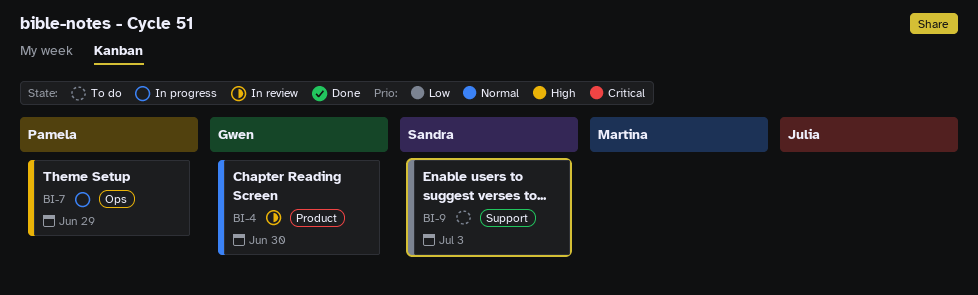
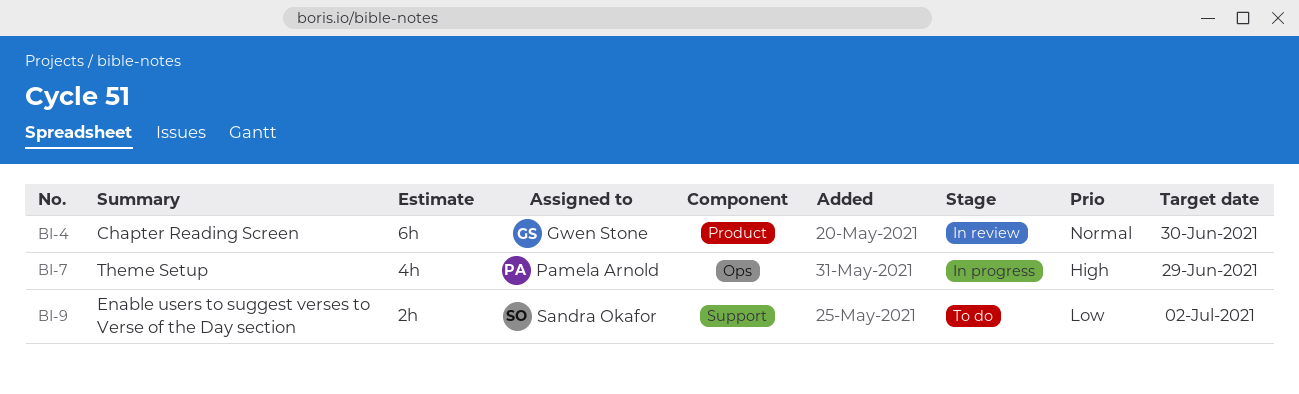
BI-9, due: Jul 3 -> Jul 2

